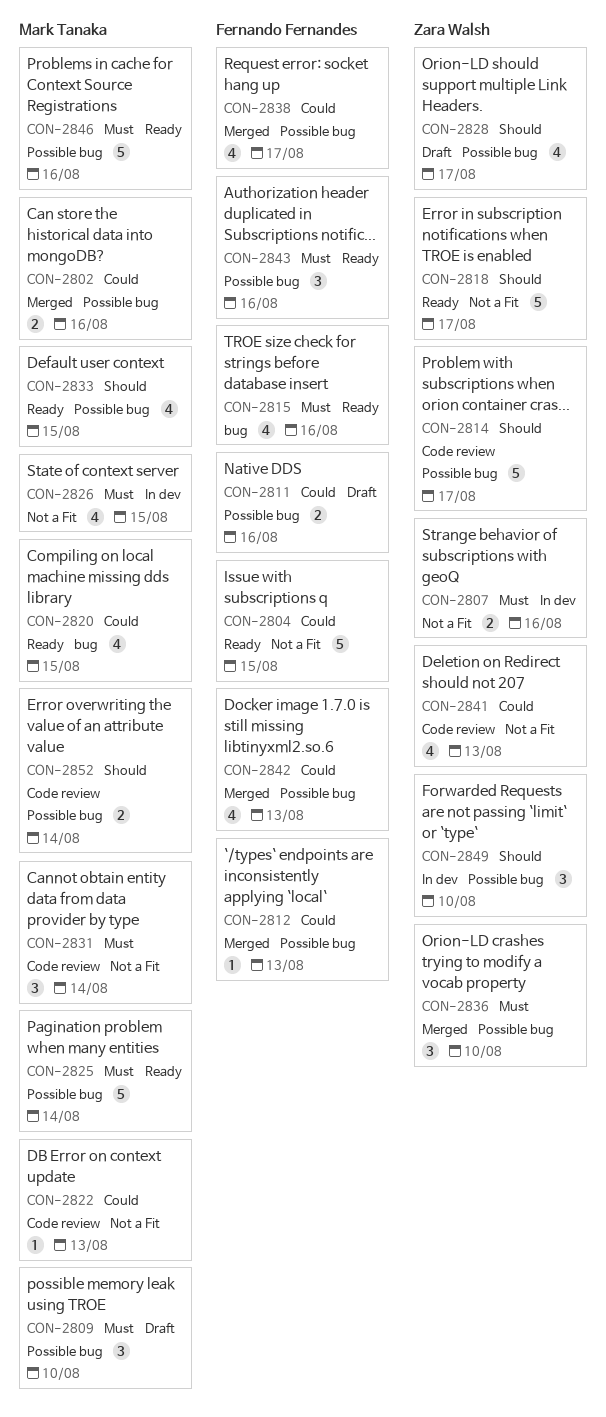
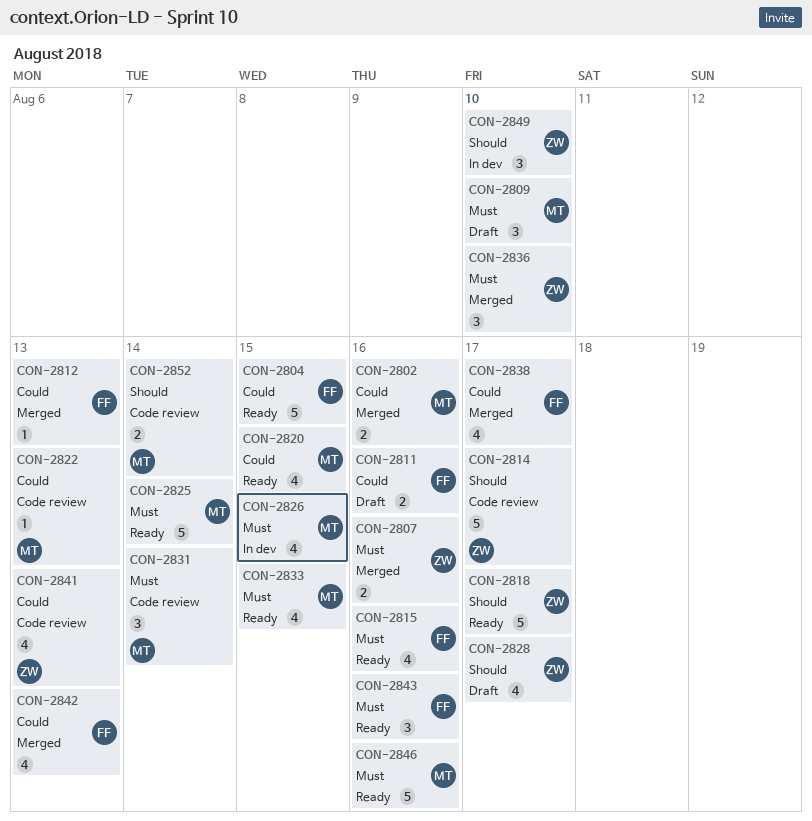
CON-2807, status: In dev -> Merged
CON-2833, priority: Should -> Must

